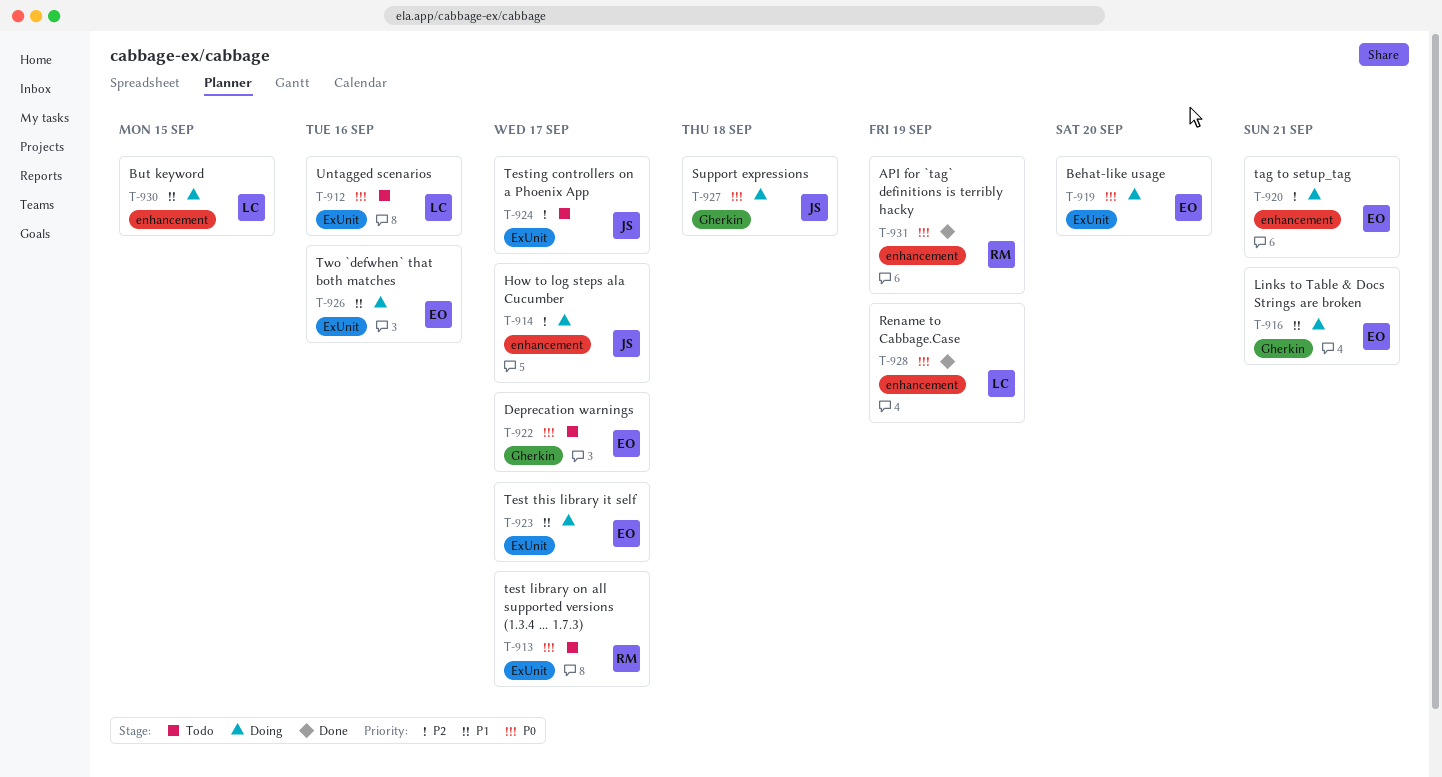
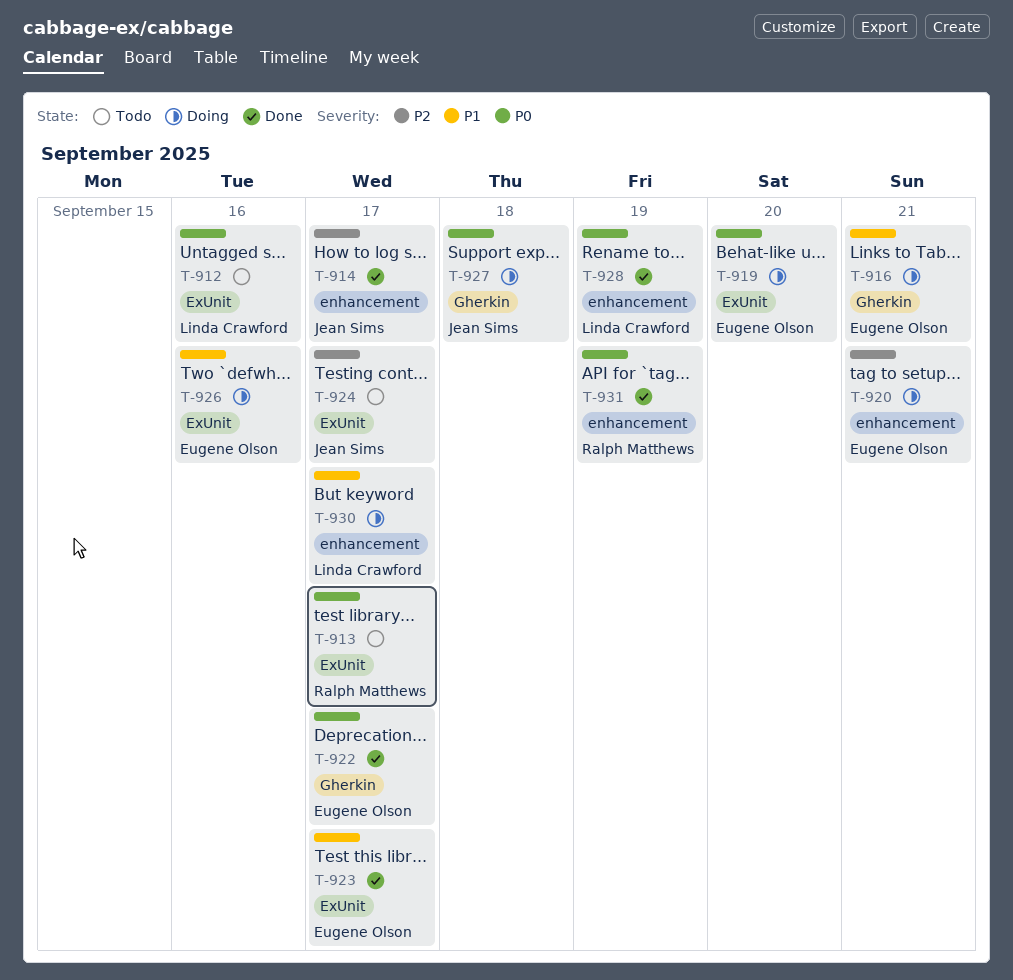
T-914, status: Doing -> Done
T-922, status: Todo -> Done
T-923, status: Doing -> Done
T-930, due: Sep 15 -> Sep 17

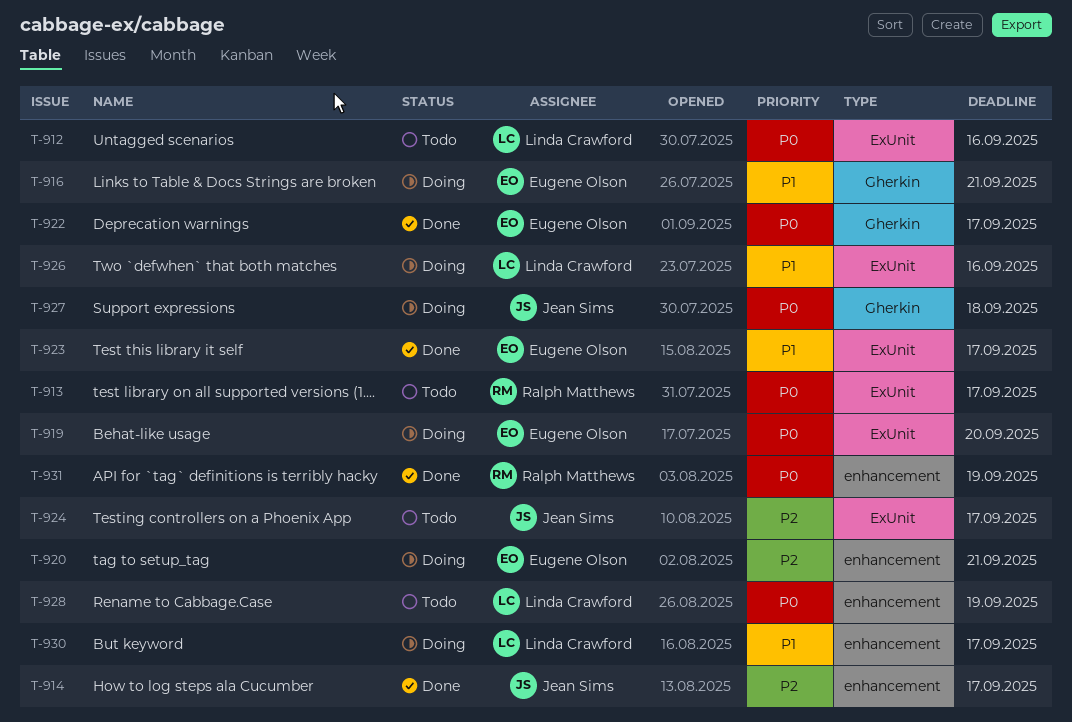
T-926, owner: Eugene Olson -> Linda Crawford
T-928, status: Done -> Todo

